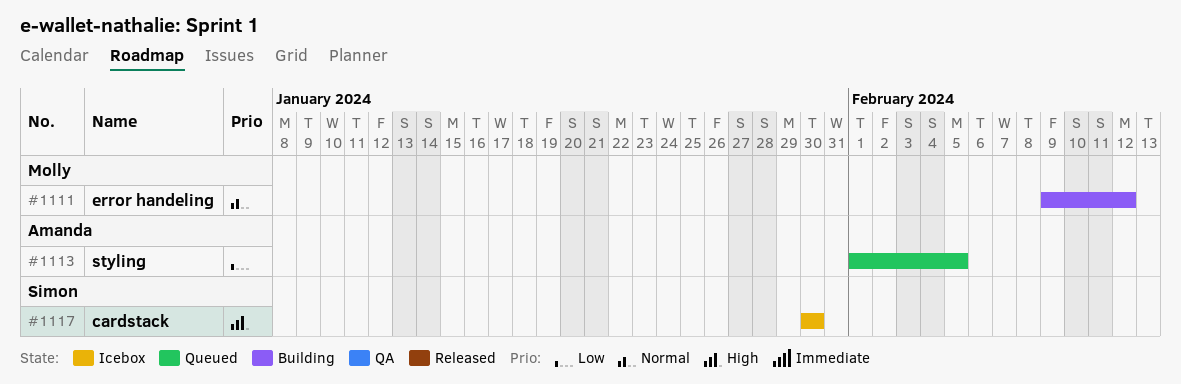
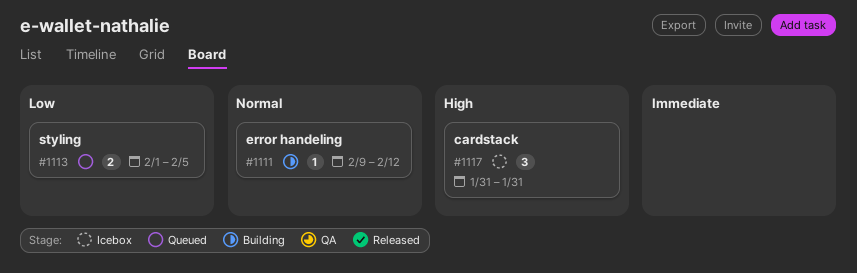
#1117, start: Jan 30 -> Jan 31
#1117, due: Jan 30 -> Jan 31

